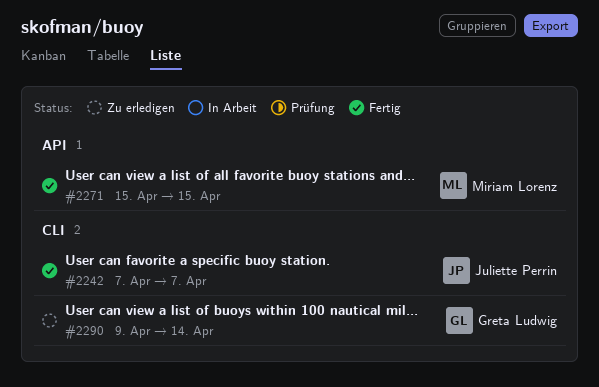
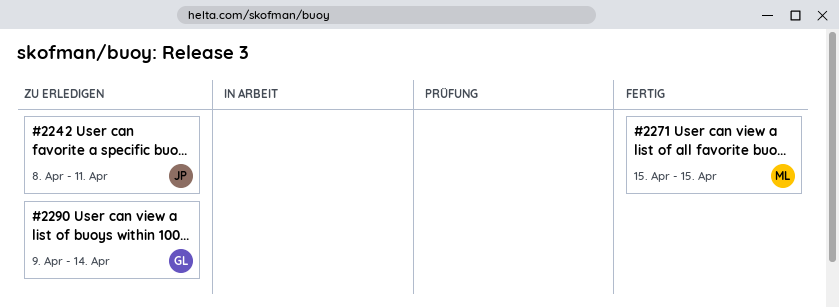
#2242, status: Fertig -> Zu erledigen
#2242, start: Apr 7 -> Apr 8
#2242, due: Apr 7 -> Apr 11

